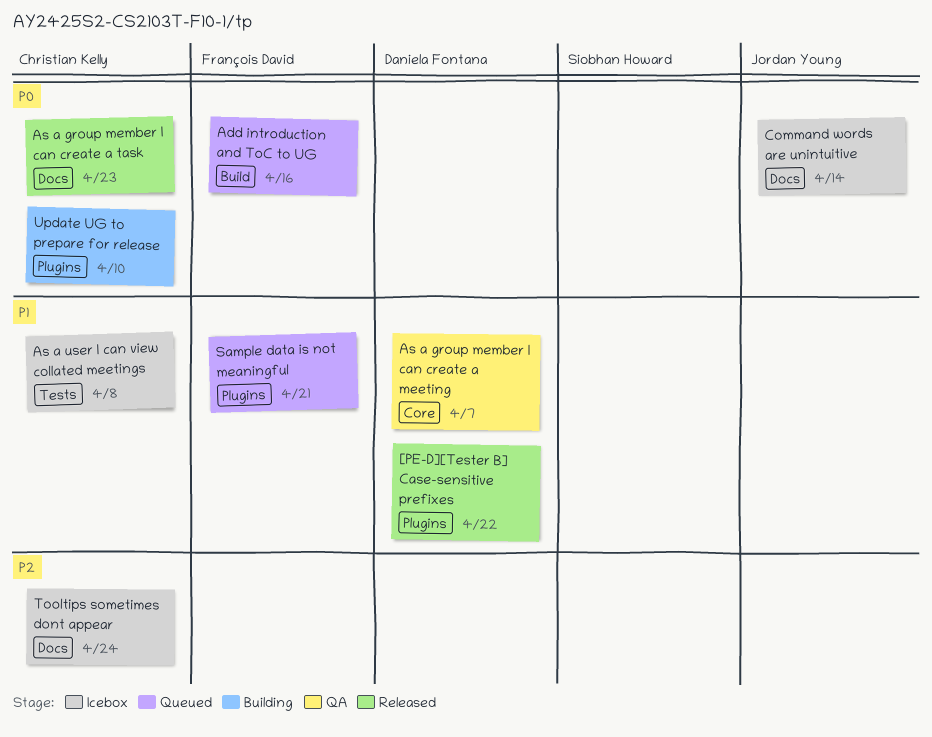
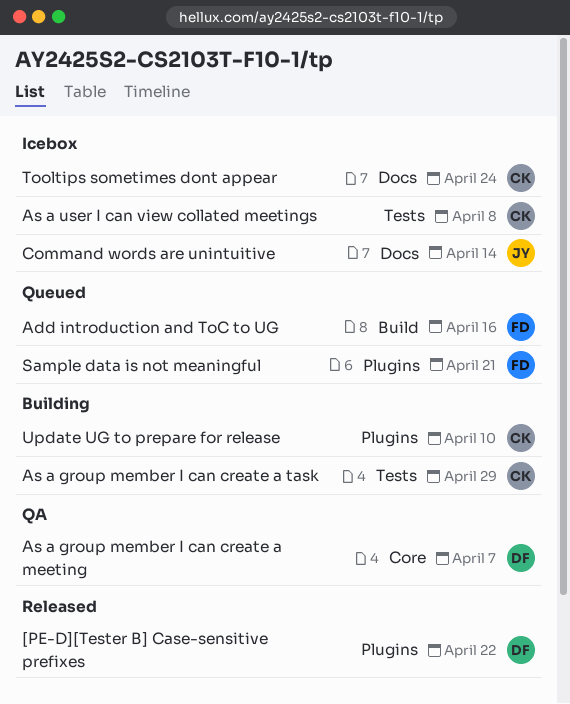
As a group member I can create a task, status: Released -> Building
As a group member I can create a task, label: Docs -> Tests
As a group member I can create a task, due: Apr 23 -> Apr 29

